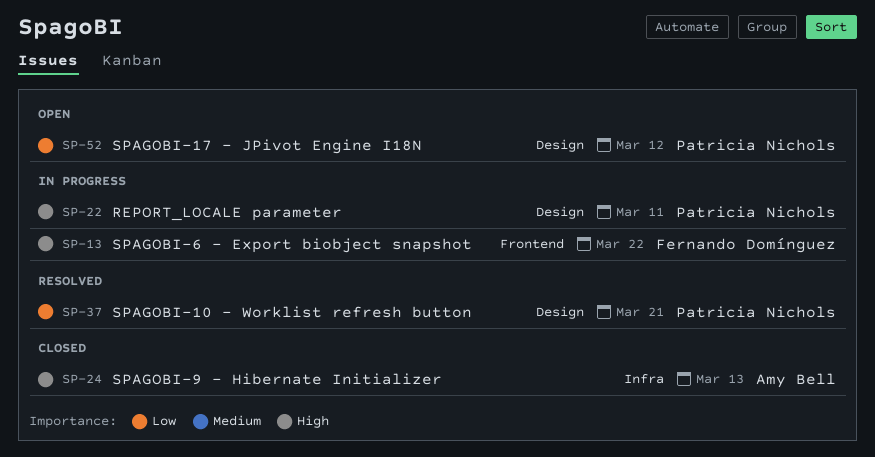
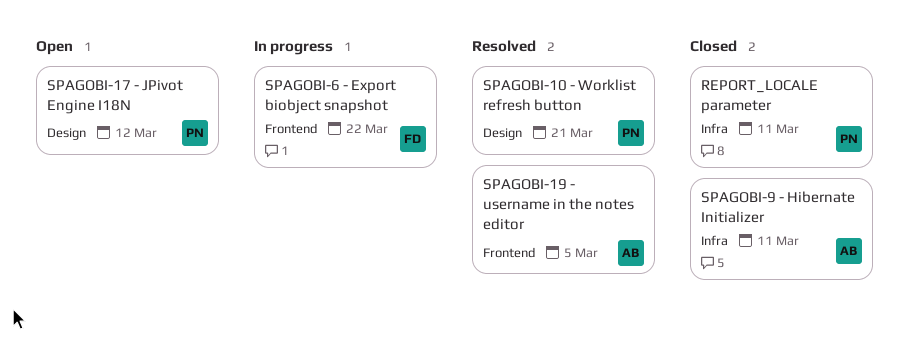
REPORT_LOCALE parameter, status: In progress -> Closed
REPORT_LOCALE parameter, label: Design -> Infra
SPAGOBI-19 - username in the notes editor: none -> present
SPAGOBI-9 - Hibernate Initializer, due: Mar 13 -> Mar 11

